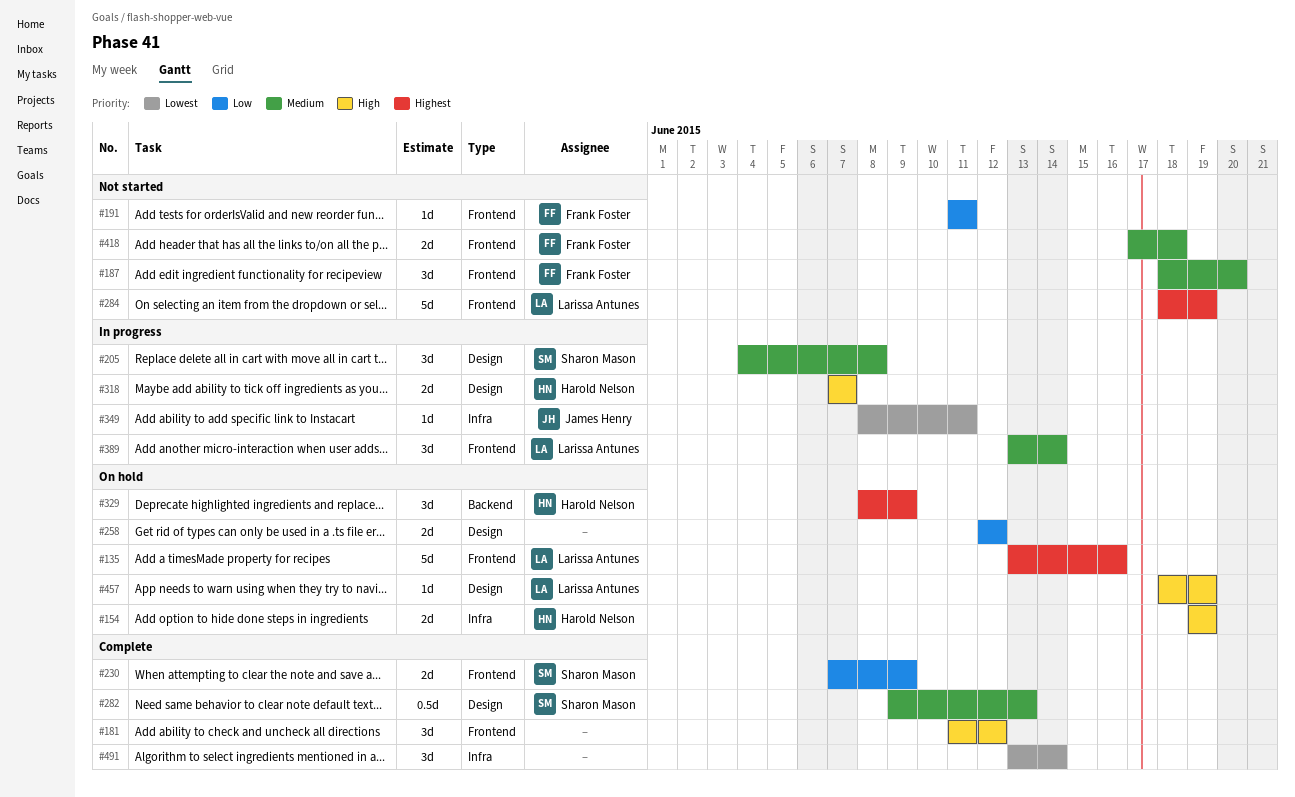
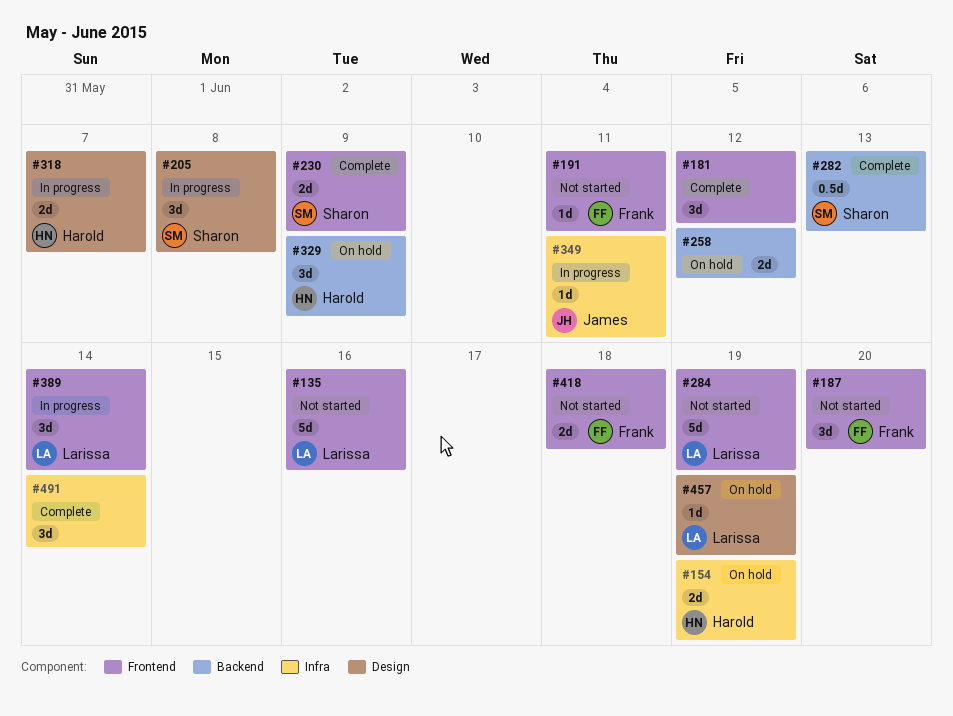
#135, status: On hold -> Not started
#258, label: Design -> Backend
#282, label: Design -> Backend

